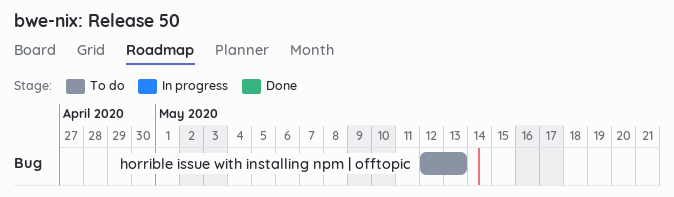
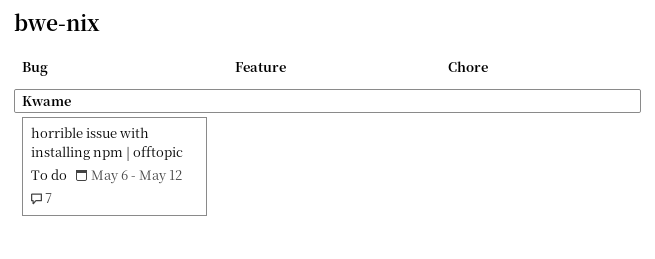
horrible issue with installing npm | offtopic, start: May 12 -> May 6
horrible issue with installing npm | offtopic, due: May 13 -> May 12

